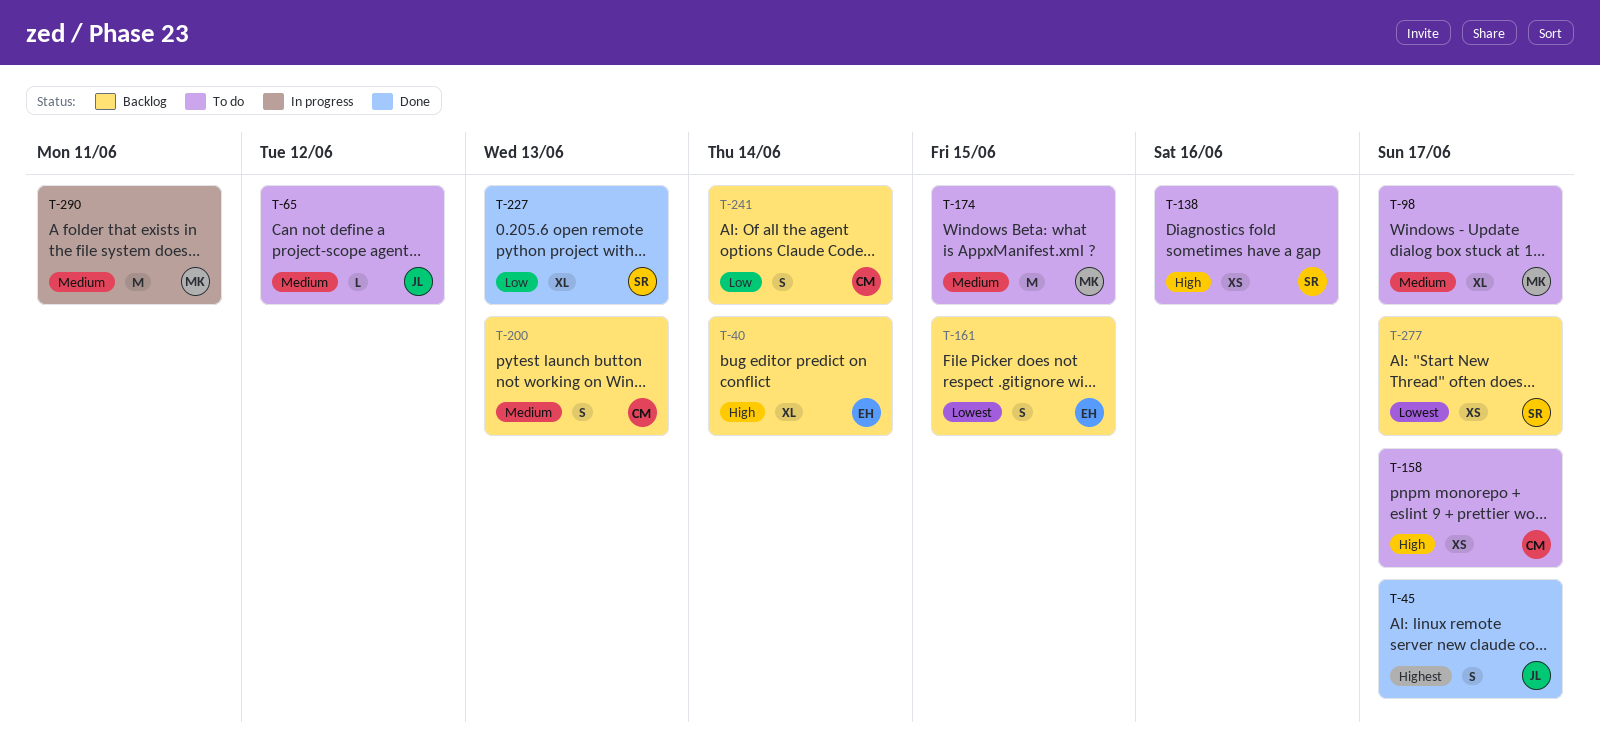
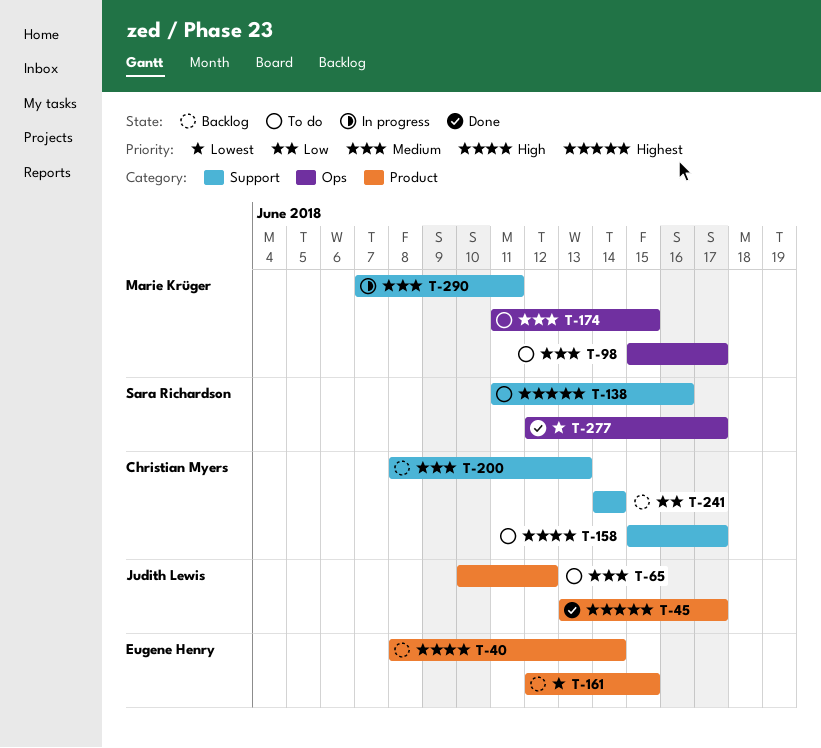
T-138, priority: High -> Highest
T-227: present -> none
T-277, status: Backlog -> Done

